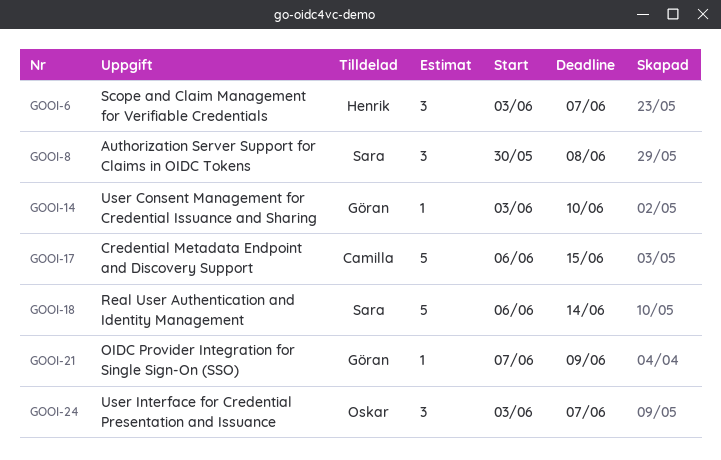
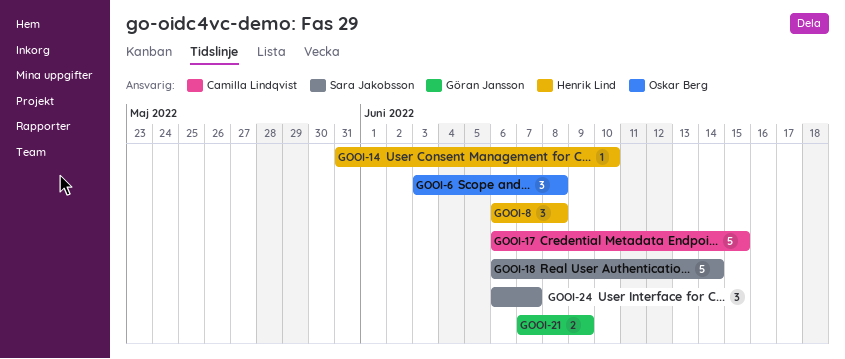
GOOI-6, owner: Henrik Lind -> Oskar Berg
GOOI-6, due: Jun 7 -> Jun 8
GOOI-8, owner: Sara Jakobsson -> Henrik Lind
GOOI-8, start: May 30 -> Jun 6
GOOI-14, owner: Göran Jansson -> Henrik Lind
GOOI-14, start: Jun 3 -> May 31
GOOI-21, estimate: 1 -> 2
GOOI-24, owner: Oskar Berg -> Sara Jakobsson
GOOI-24, start: Jun 3 -> Jun 6

